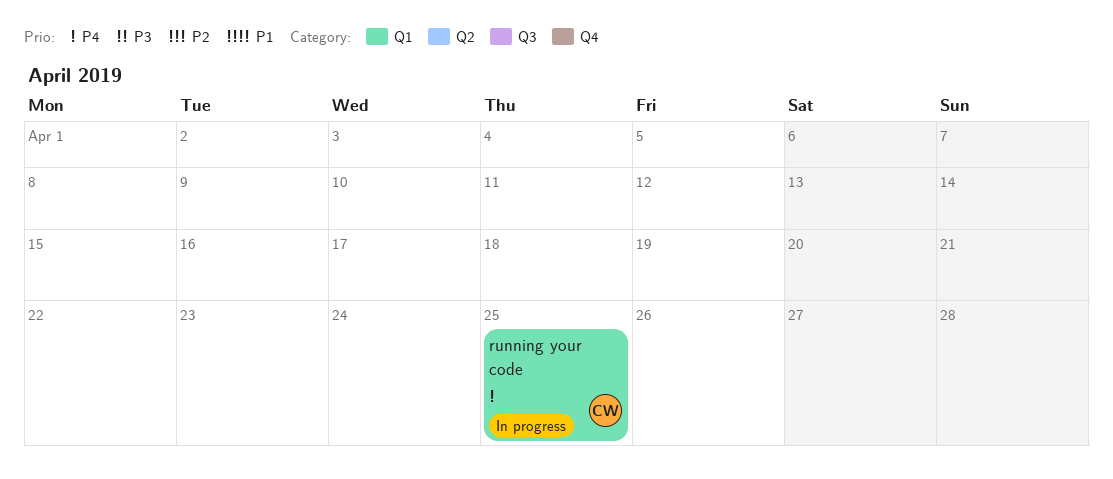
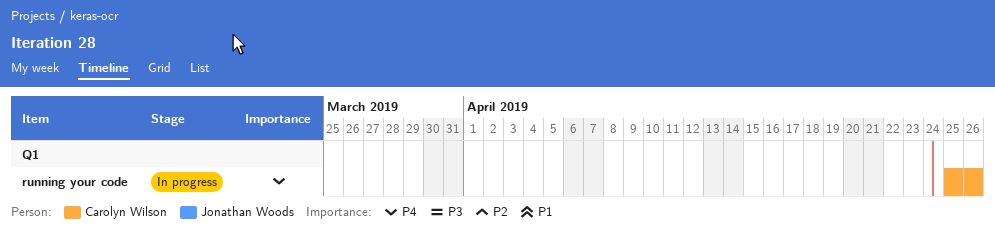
running your code, due: Apr 25 -> Apr 26

